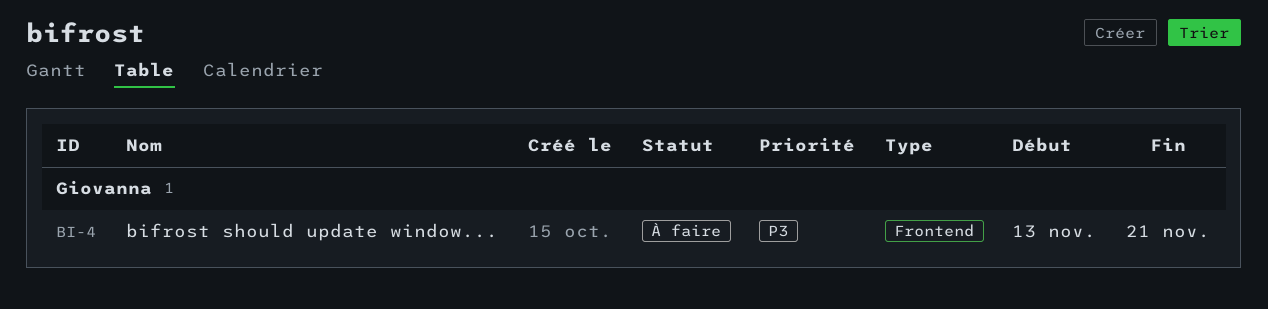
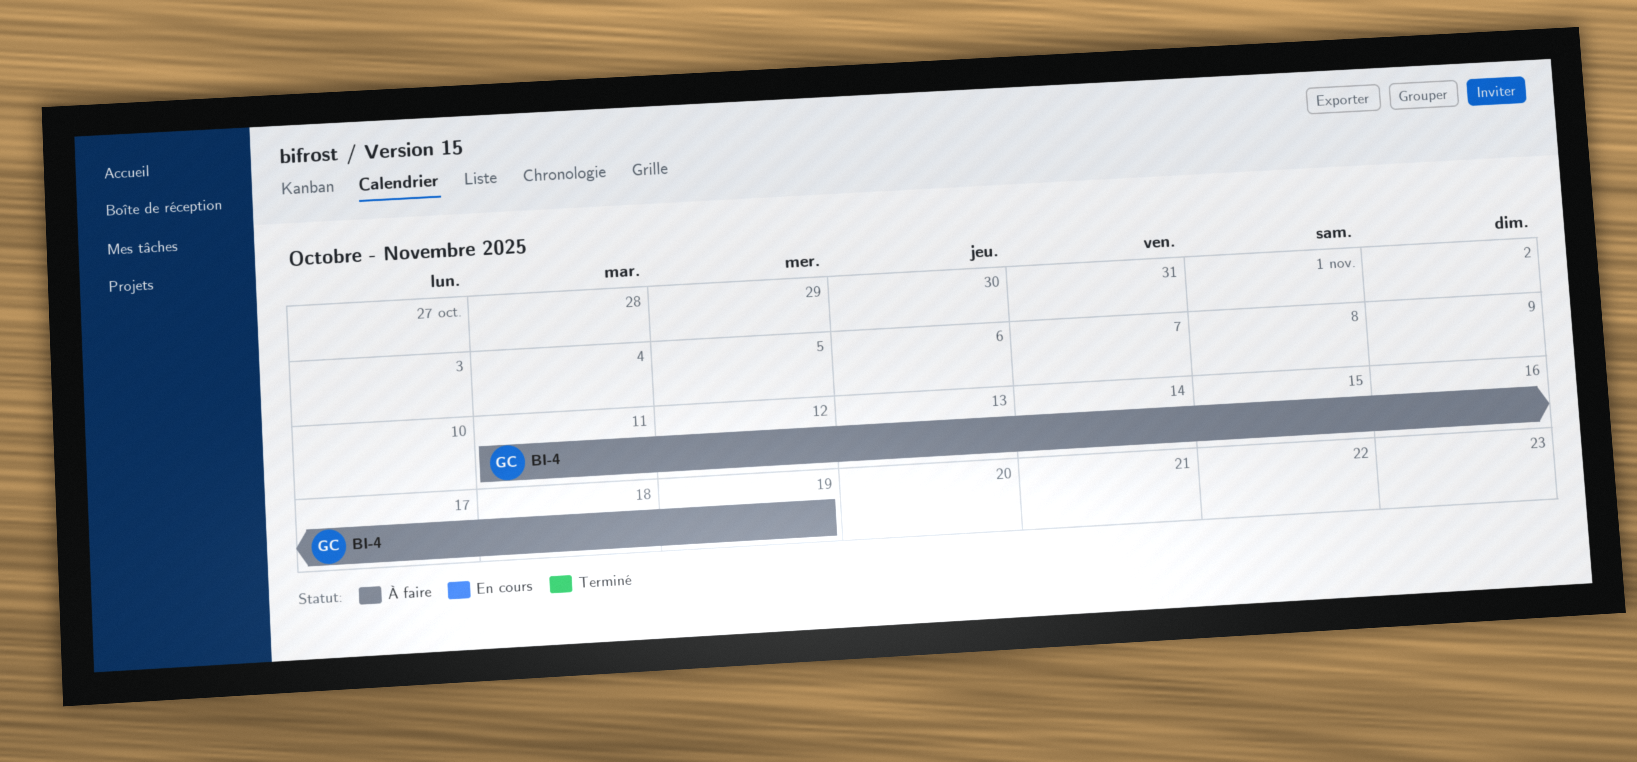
BI-4, start: Nov 13 -> Nov 11
BI-4, due: Nov 21 -> Nov 19

